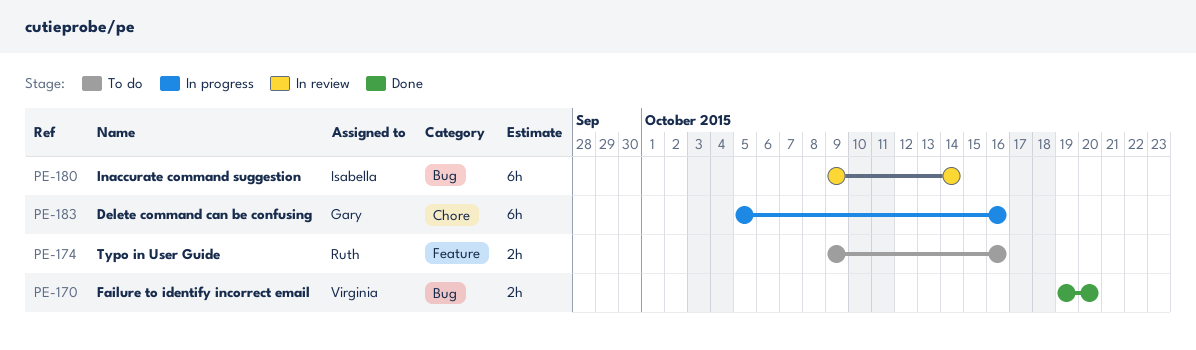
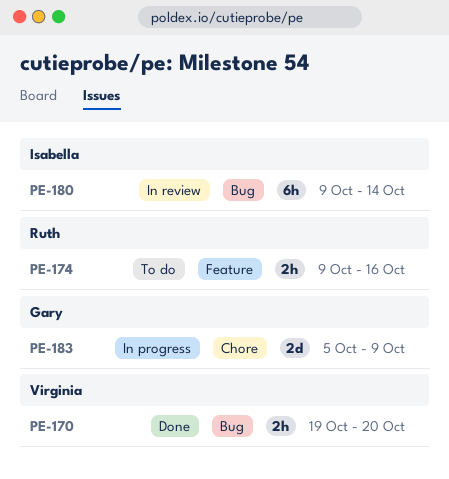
PE-183, estimate: 6h -> 2d
PE-183, due: Oct 16 -> Oct 9

